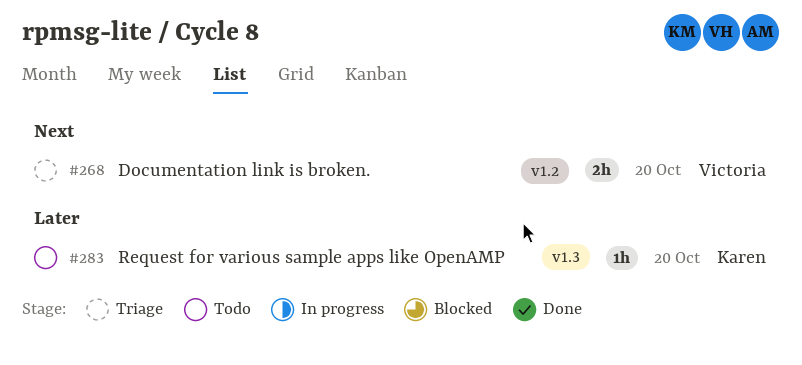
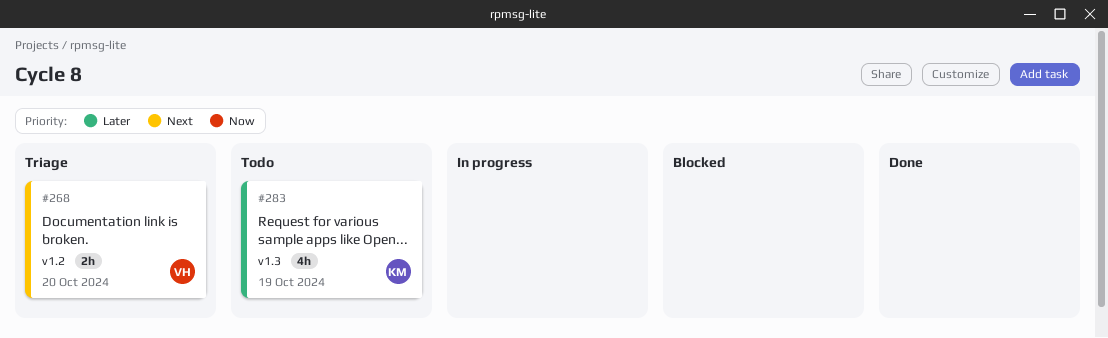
#283, estimate: 1h -> 4h
#283, due: Oct 20 -> Oct 19

